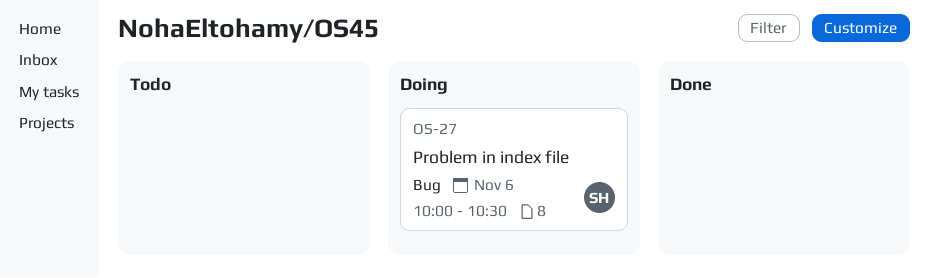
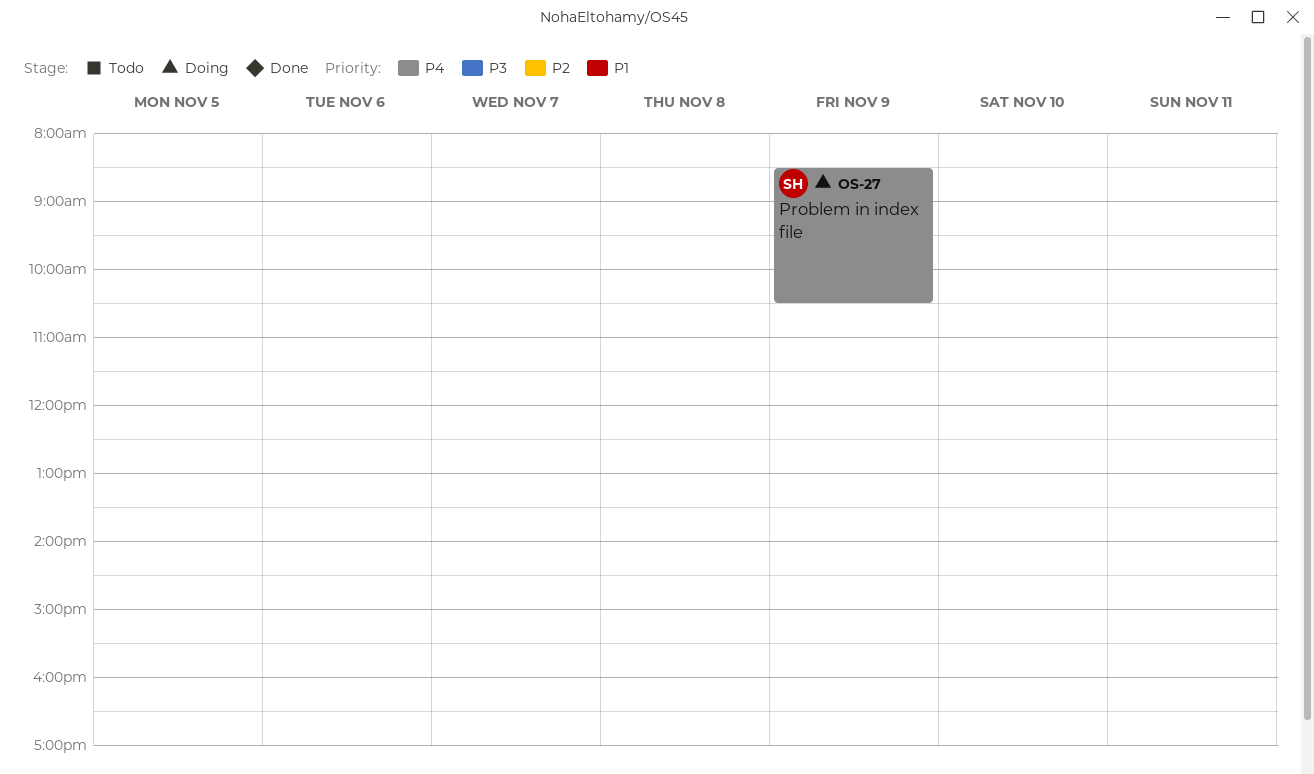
OS-27, day: Nov 6 -> Nov 9
OS-27, begins: 10:00 -> 08:30

